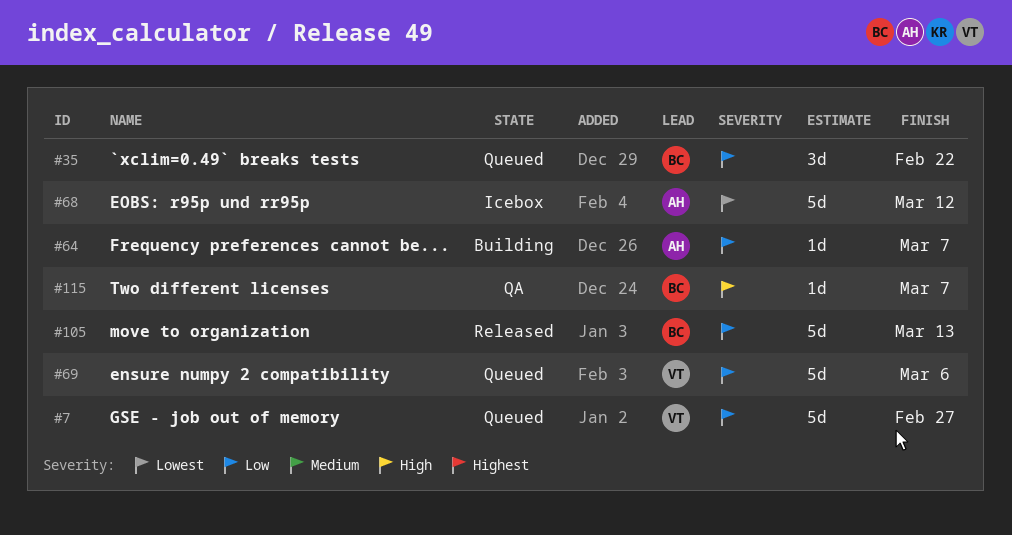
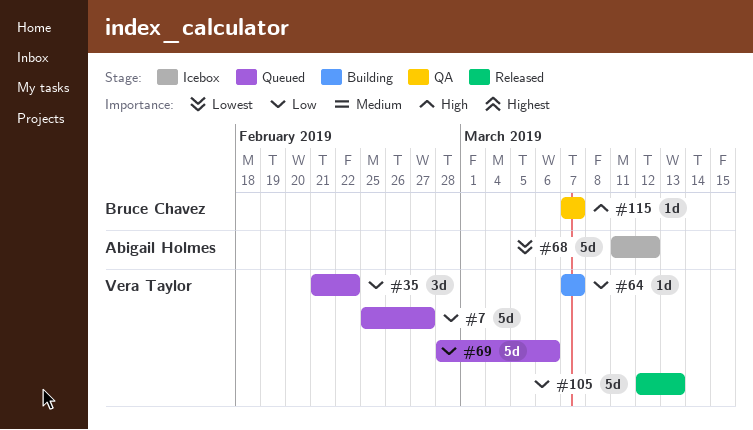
#35, owner: Bruce Chavez -> Vera Taylor
#64, owner: Abigail Holmes -> Vera Taylor
#105, owner: Bruce Chavez -> Vera Taylor

